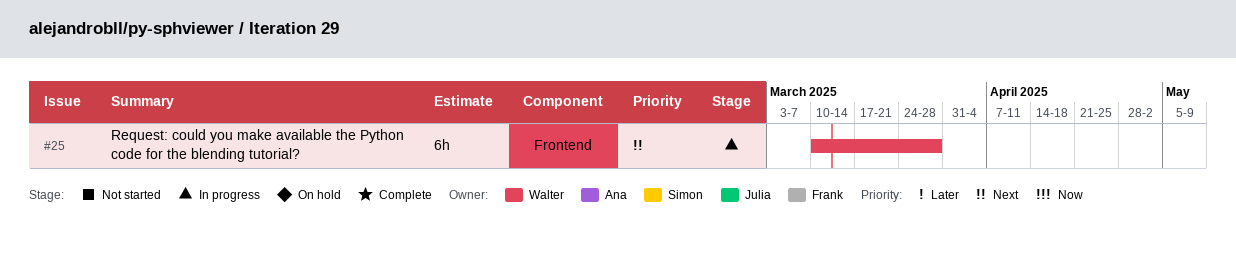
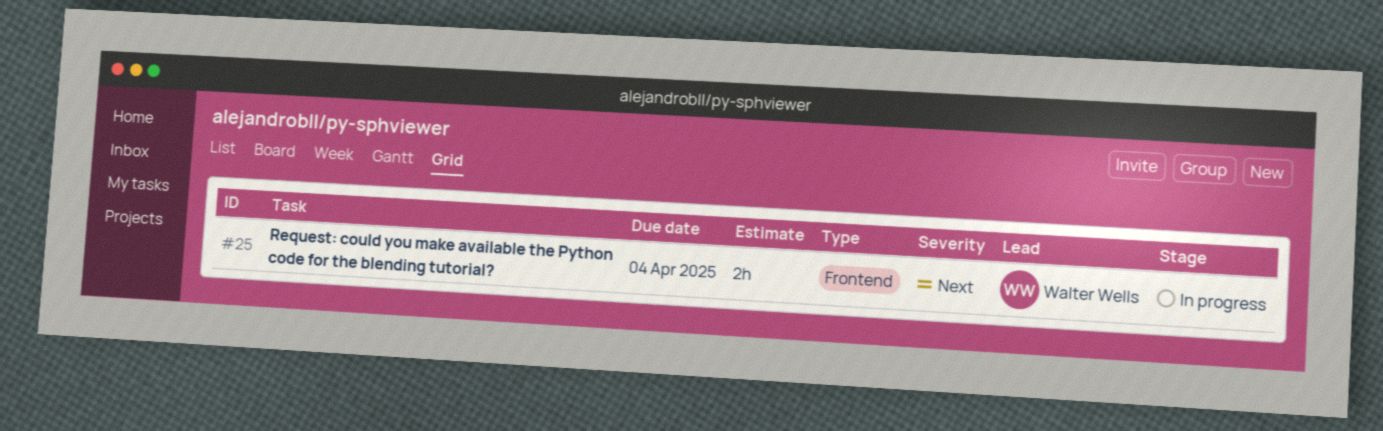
#25, estimate: 6h -> 2h
#25, due: Mar 28 -> Apr 4

